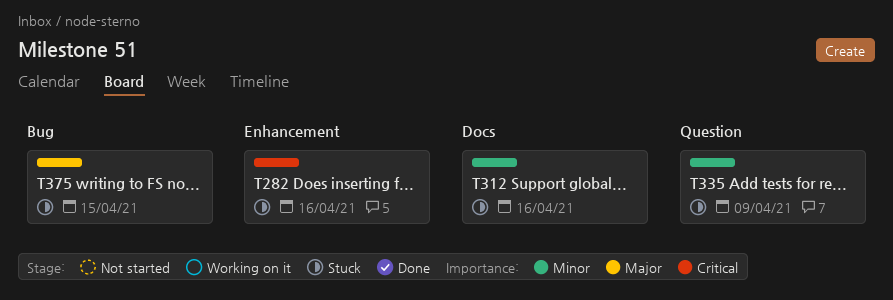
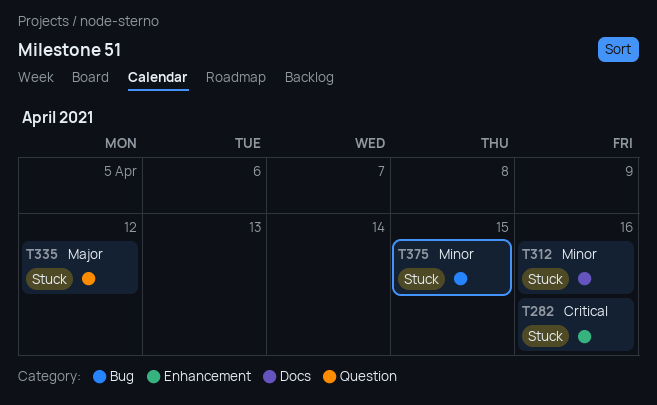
T335, priority: Minor -> Major
T335, due: Apr 9 -> Apr 12
T375, priority: Major -> Minor

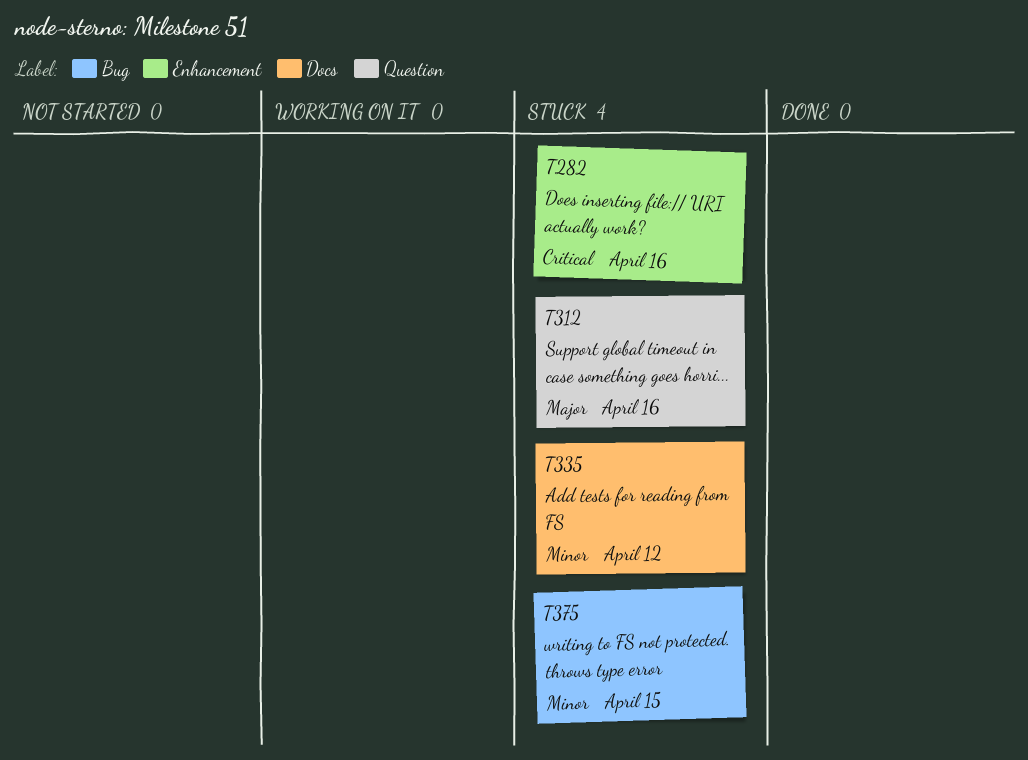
T312, priority: Minor -> Major
T312, label: Docs -> Question
T335, priority: Major -> Minor
T335, label: Question -> Docs

